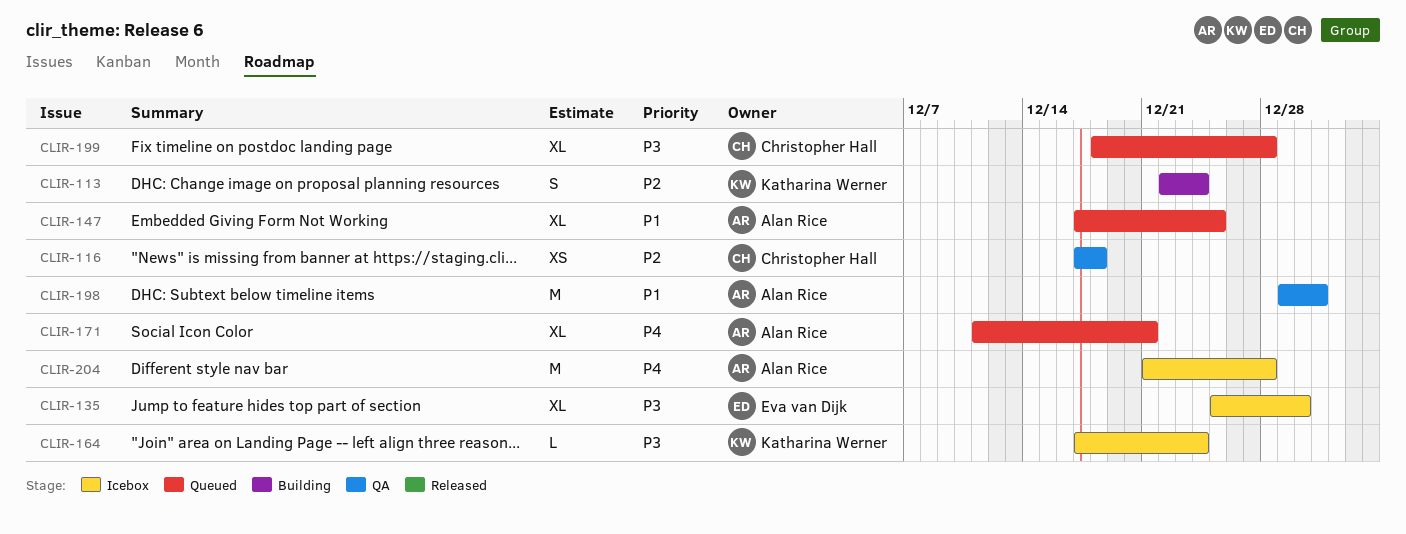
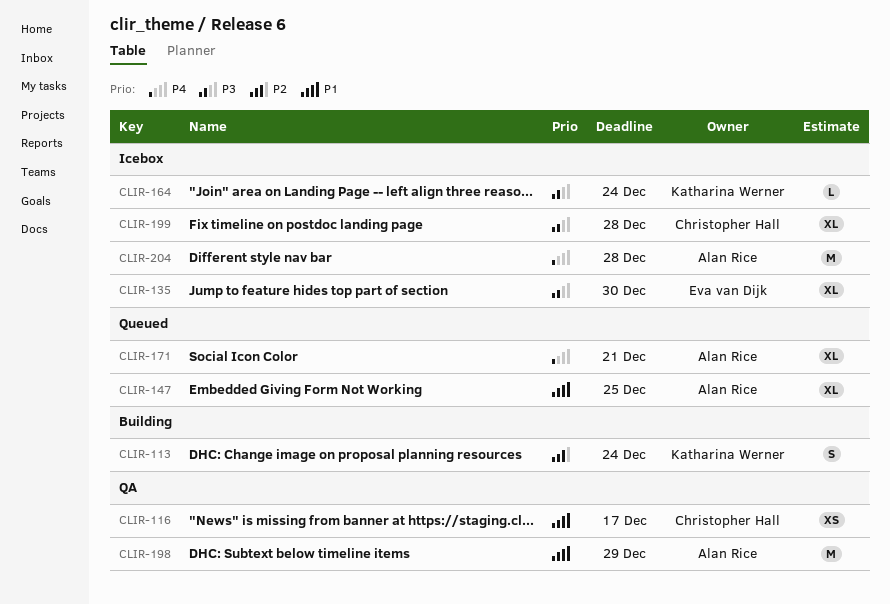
CLIR-116, priority: P2 -> P1
CLIR-116, due: Dec 18 -> Dec 17
CLIR-198, due: Dec 31 -> Dec 29
CLIR-199, status: Queued -> Icebox

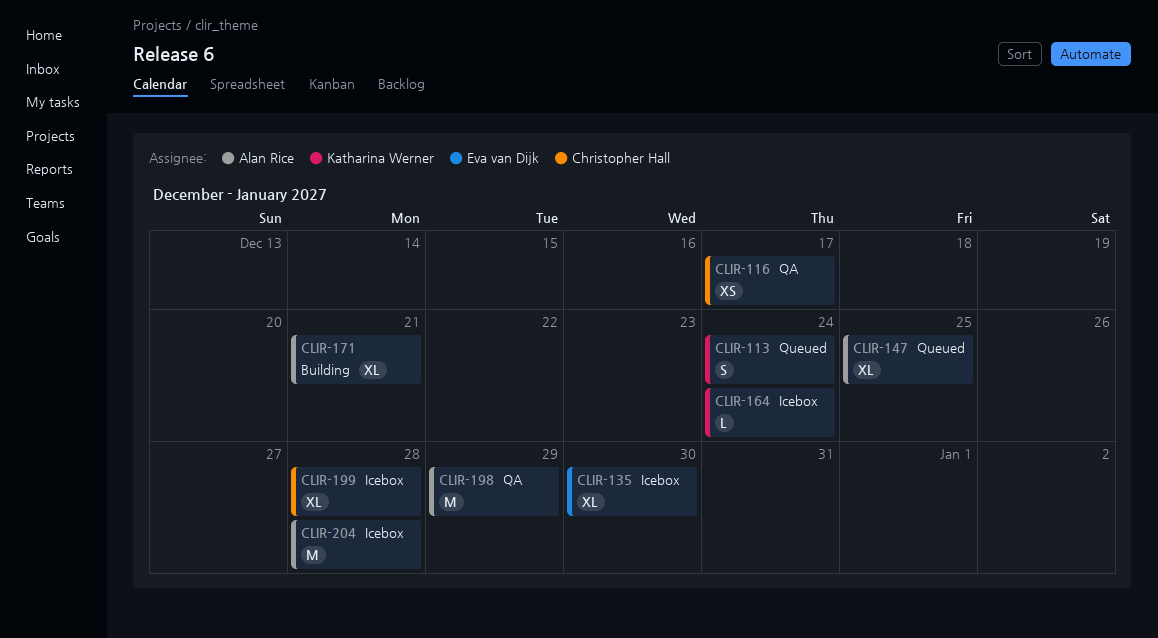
CLIR-113, status: Building -> Queued
CLIR-171, status: Queued -> Building

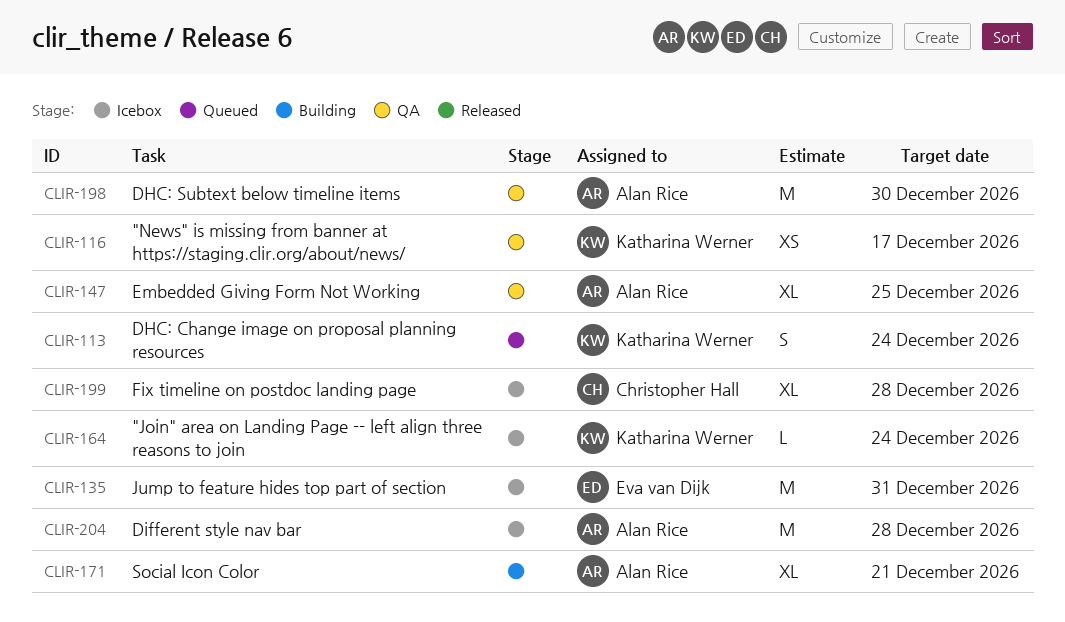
CLIR-116, owner: Christopher Hall -> Katharina Werner
CLIR-135, estimate: XL -> M
CLIR-135, due: Dec 30 -> Dec 31
CLIR-147, status: Queued -> QA
CLIR-198, due: Dec 29 -> Dec 30

